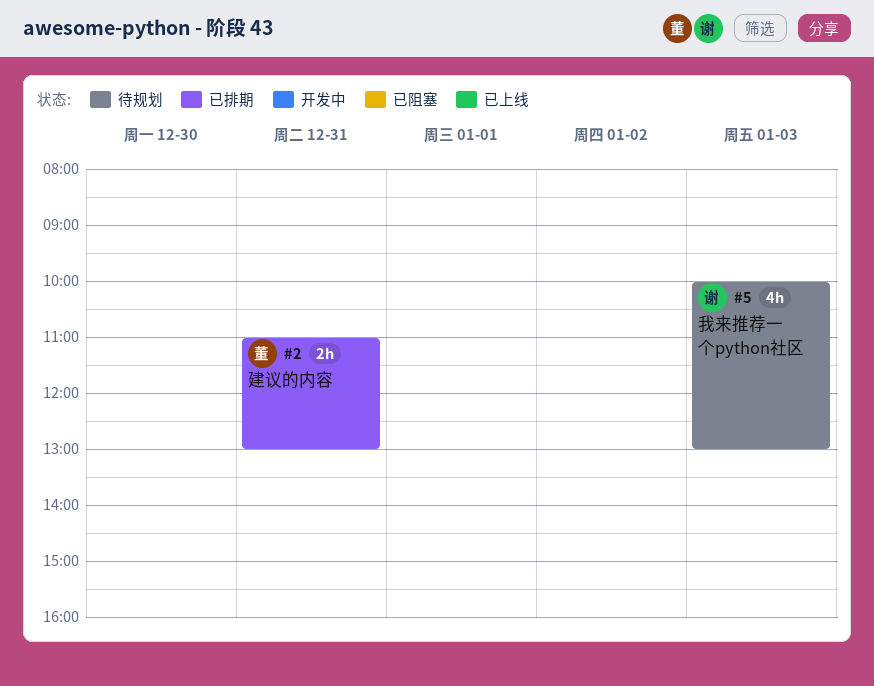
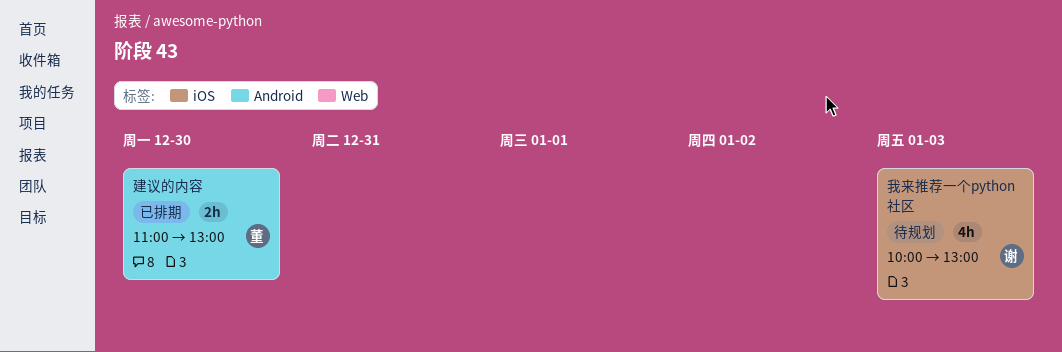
建议的内容, day: Dec 31 -> Dec 30

